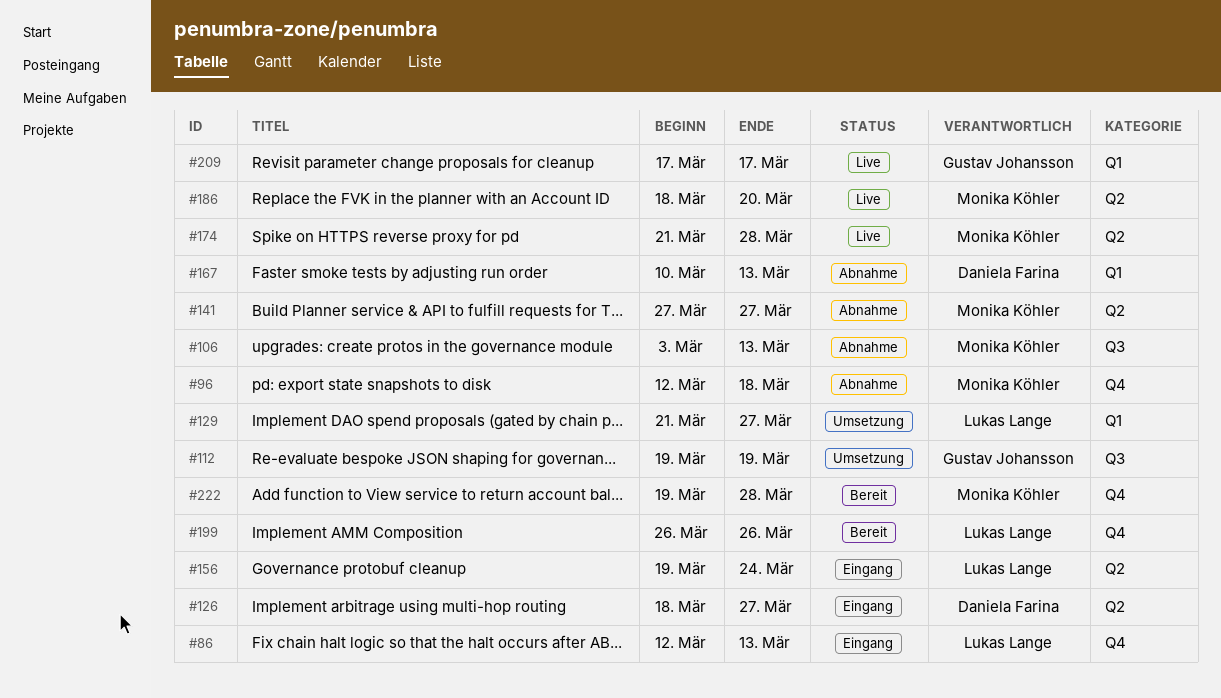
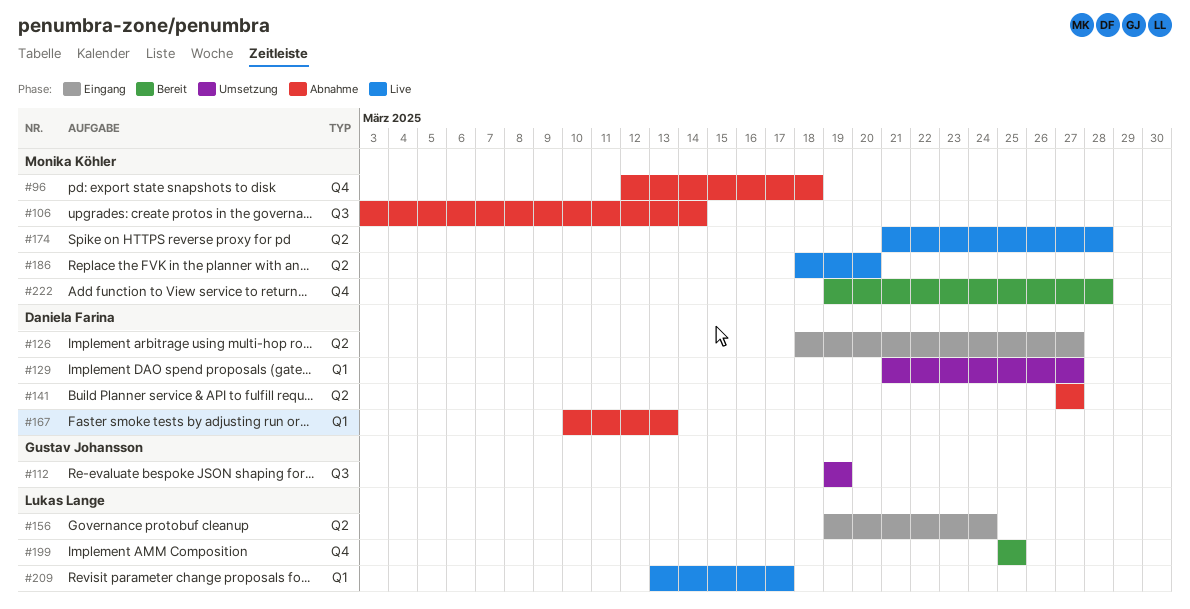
#86: present -> none
#106, due: Mar 13 -> Mar 14
#129, owner: Lukas Lange -> Daniela Farina
#141, owner: Monika Köhler -> Daniela Farina
#199, start: Mar 26 -> Mar 25
#199, due: Mar 26 -> Mar 25
#209, owner: Gustav Johansson -> Lukas Lange
#209, start: Mar 17 -> Mar 13

